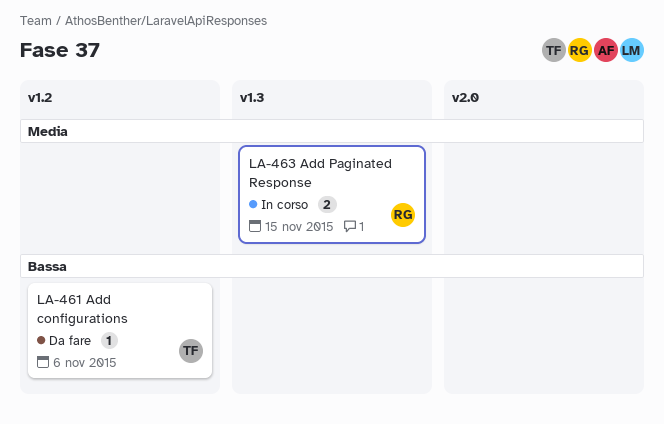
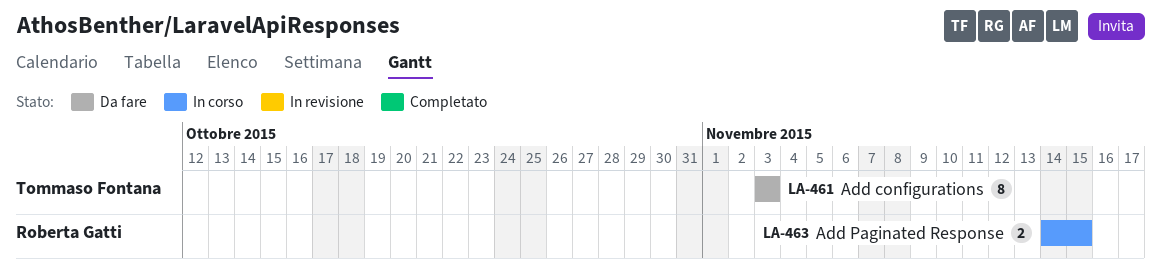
LA-461, estimate: 1 -> 8
LA-461, due: Nov 6 -> Nov 3

